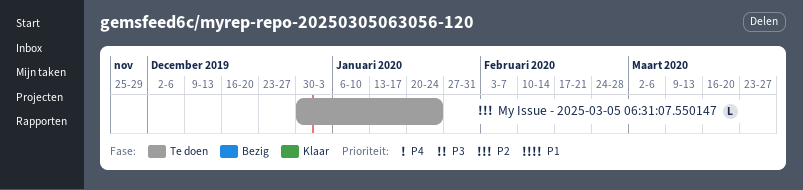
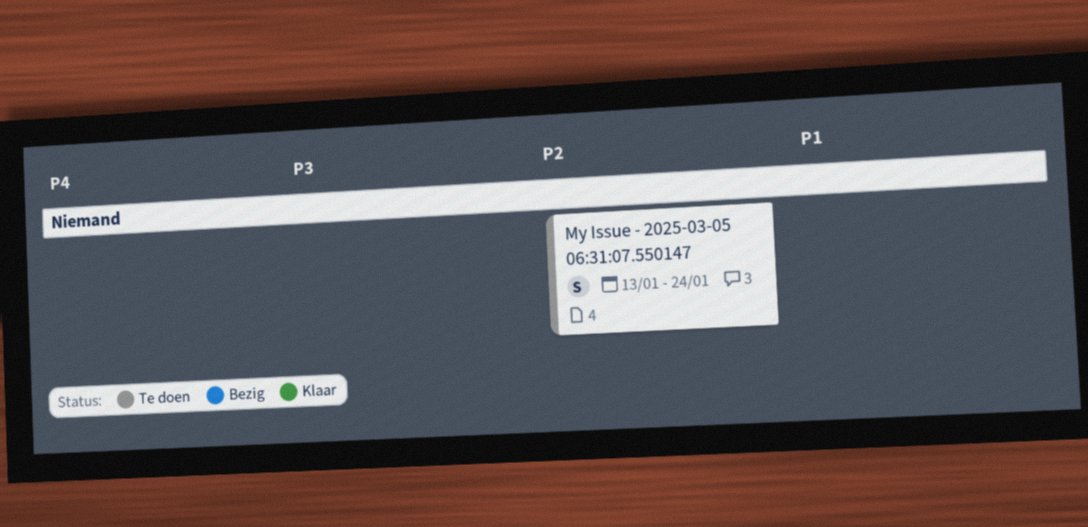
My Issue - 2025-03-05 06:31:07.550147, estimate: L -> S
My Issue - 2025-03-05 06:31:07.550147, start: Dec 30 -> Jan 13

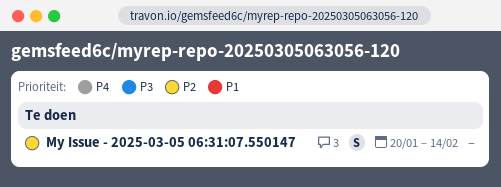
My Issue - 2025-03-05 06:31:07.550147, start: Jan 13 -> Jan 20
My Issue - 2025-03-05 06:31:07.550147, due: Jan 24 -> Feb 14

